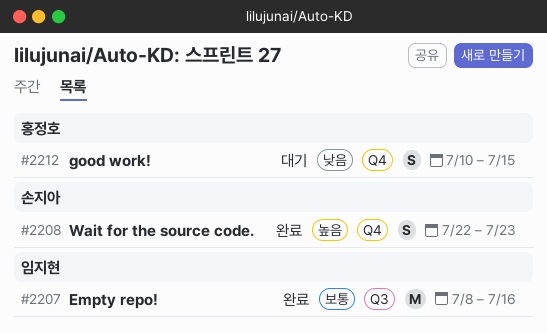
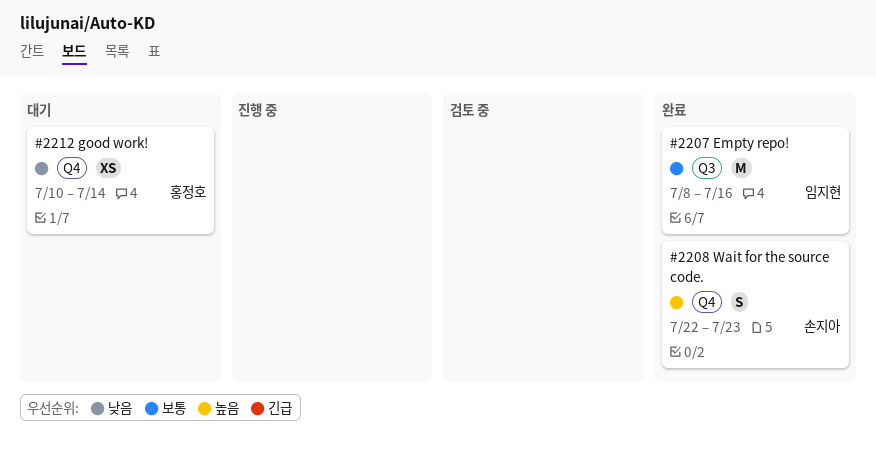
#2212, estimate: S -> XS
#2212, due: Jul 15 -> Jul 14

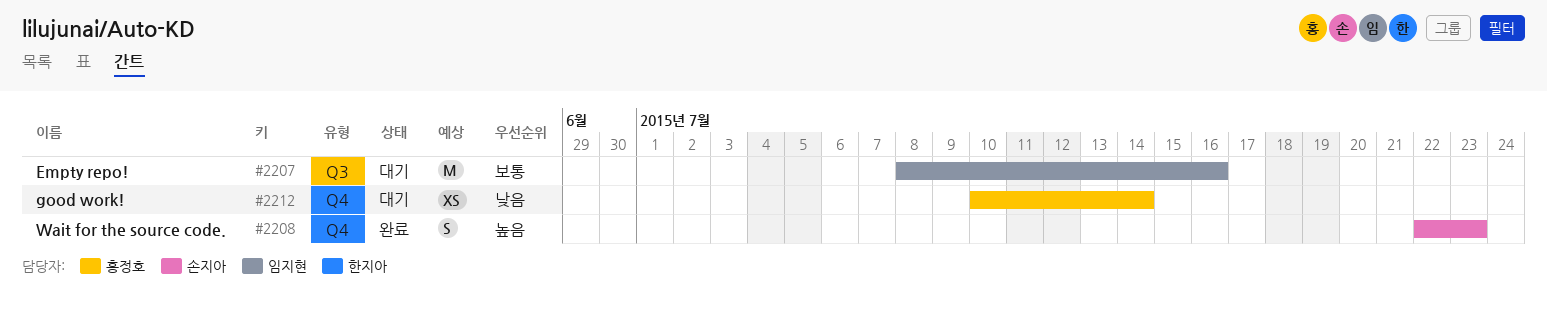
#2207, status: 완료 -> 대기

